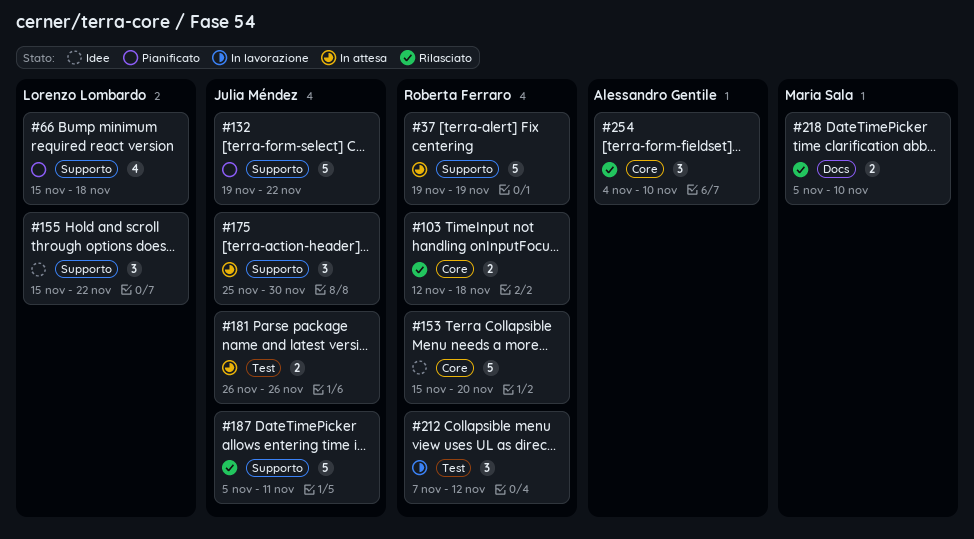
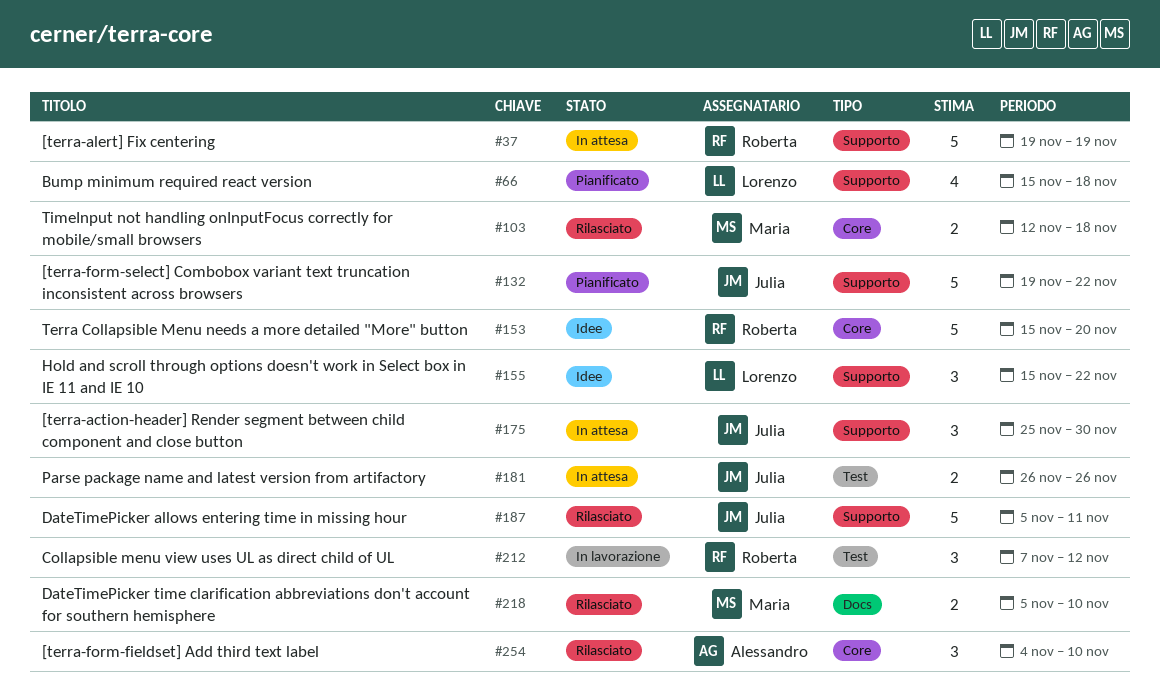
#103, owner: Roberta Ferraro -> Maria Sala

